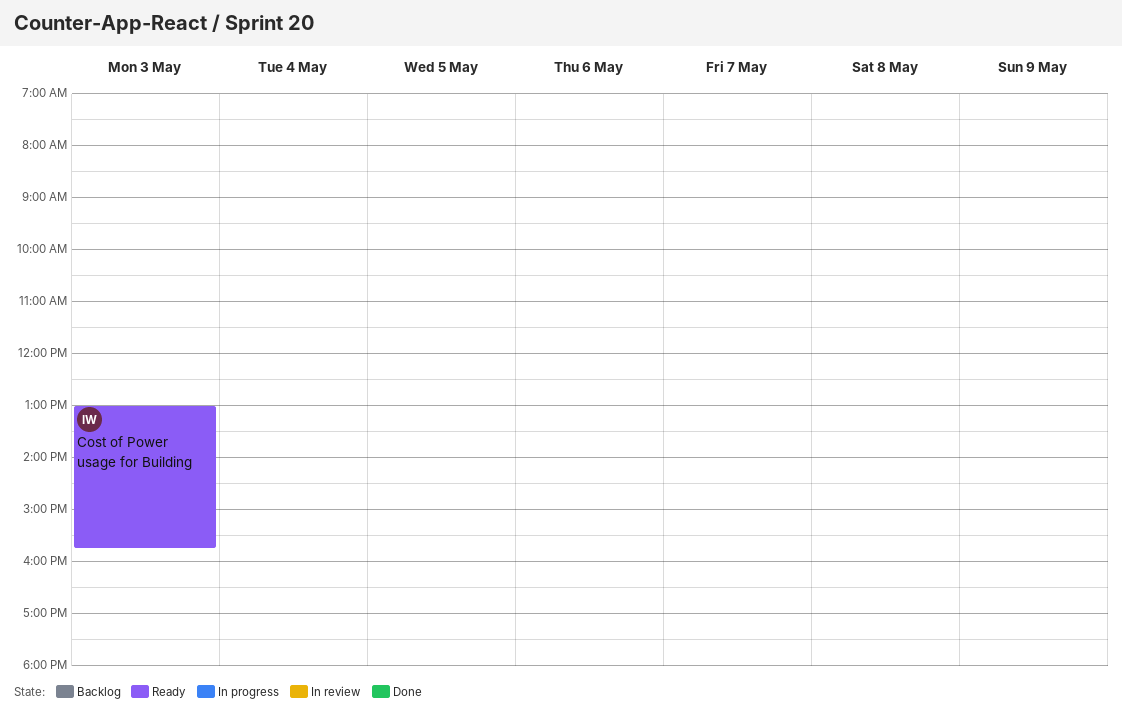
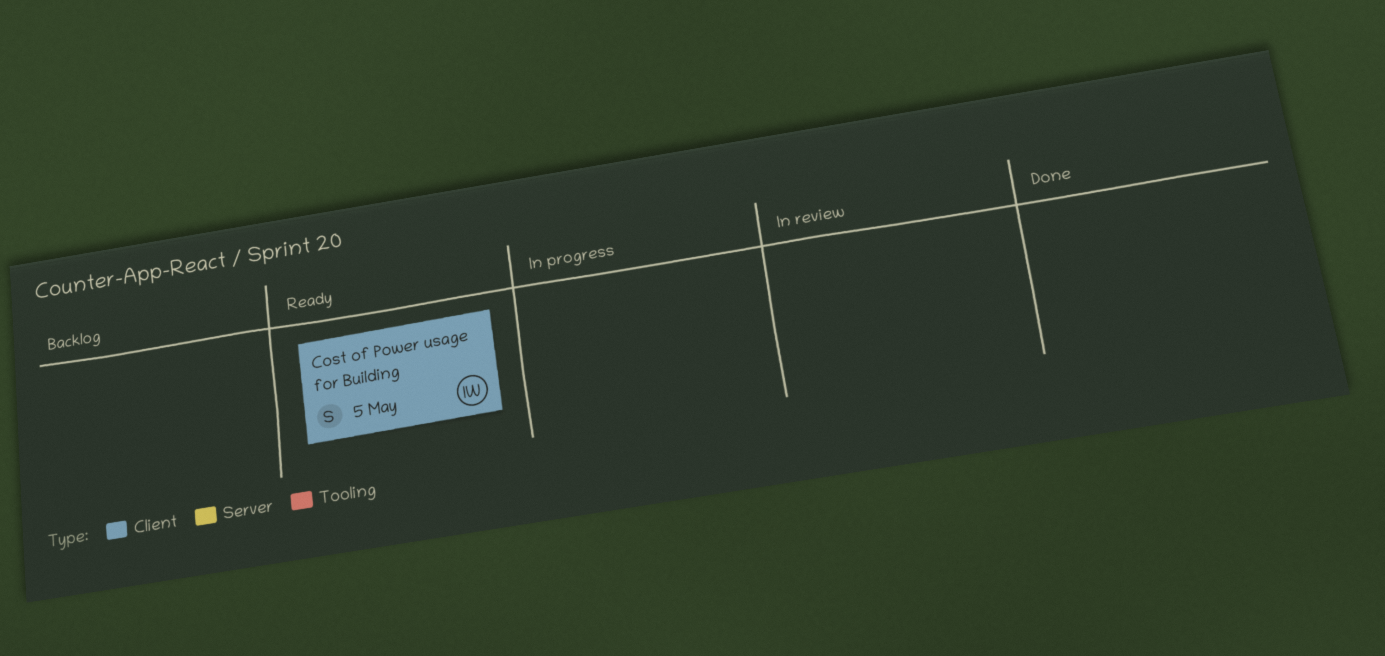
Cost of Power usage for Building, day: May 3 -> May 5

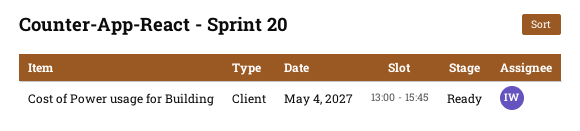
Cost of Power usage for Building, day: May 5 -> May 4

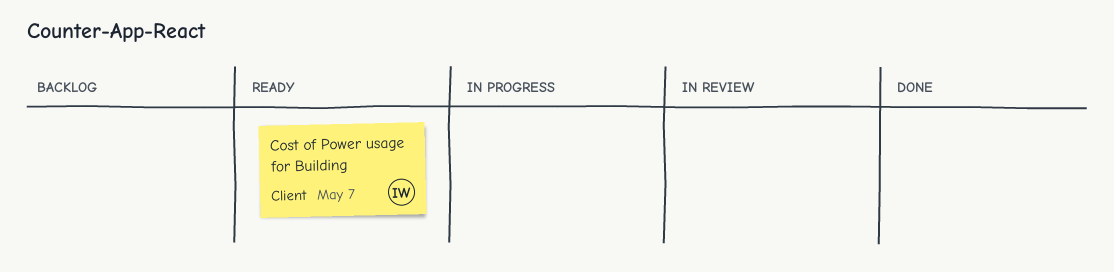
Cost of Power usage for Building, day: May 4 -> May 7

